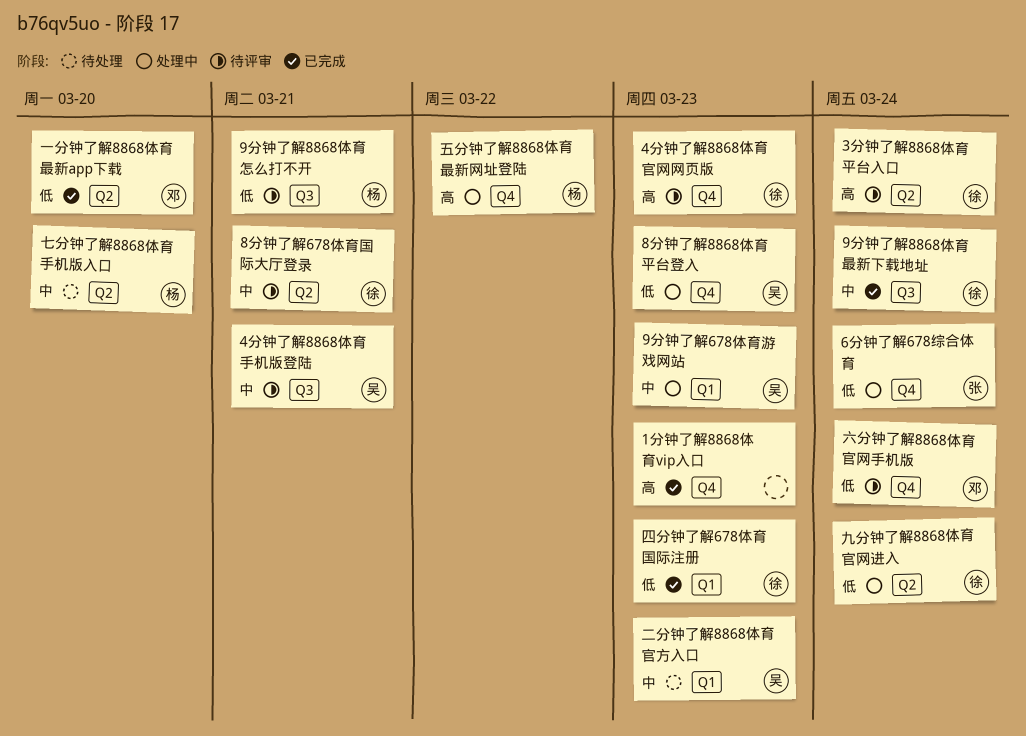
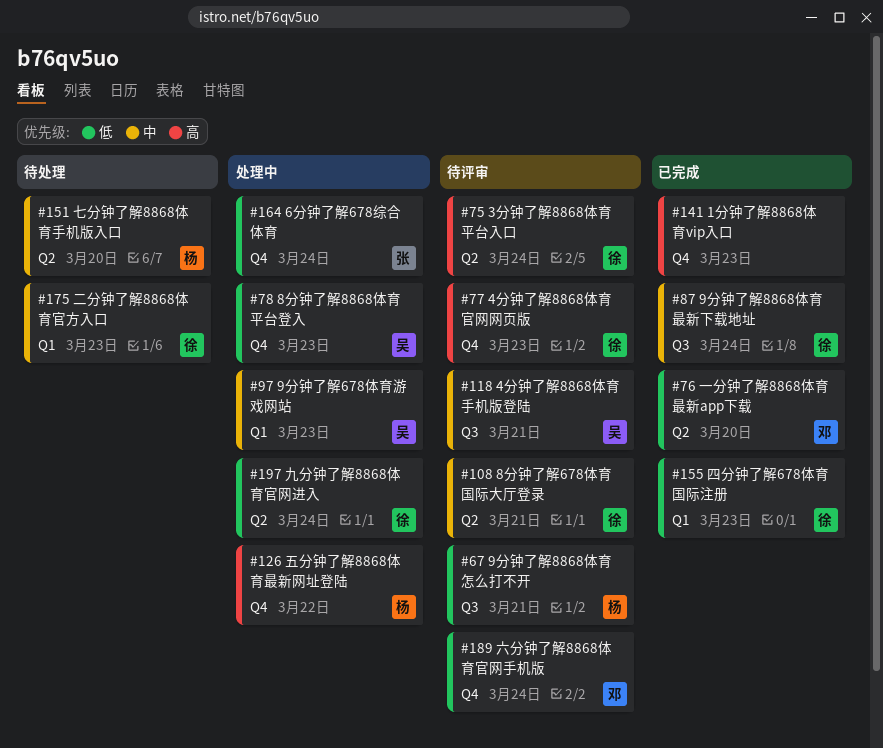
二分钟了解8868体育官方入口, owner: 吴 -> 徐

